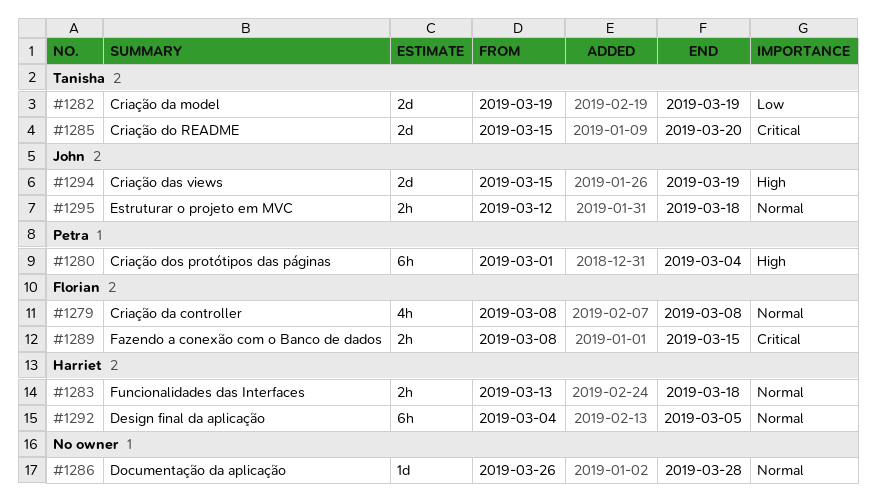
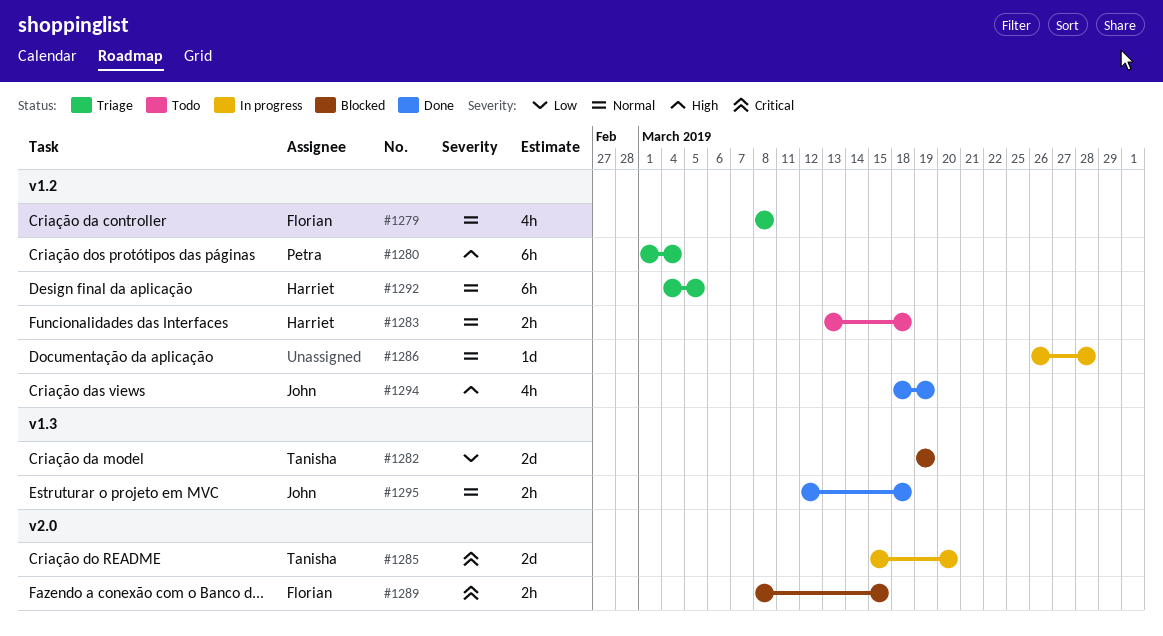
#1294, estimate: 2d -> 4h
#1294, start: Mar 15 -> Mar 18

